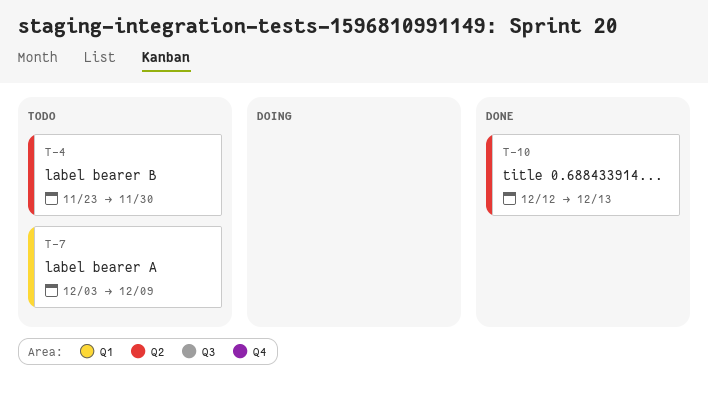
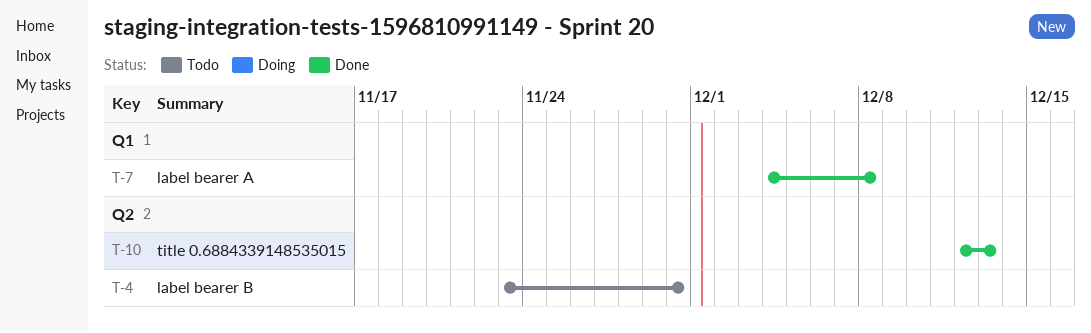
T-7, status: Todo -> Done
T-7, start: Dec 3 -> Dec 4
T-7, due: Dec 9 -> Dec 8

